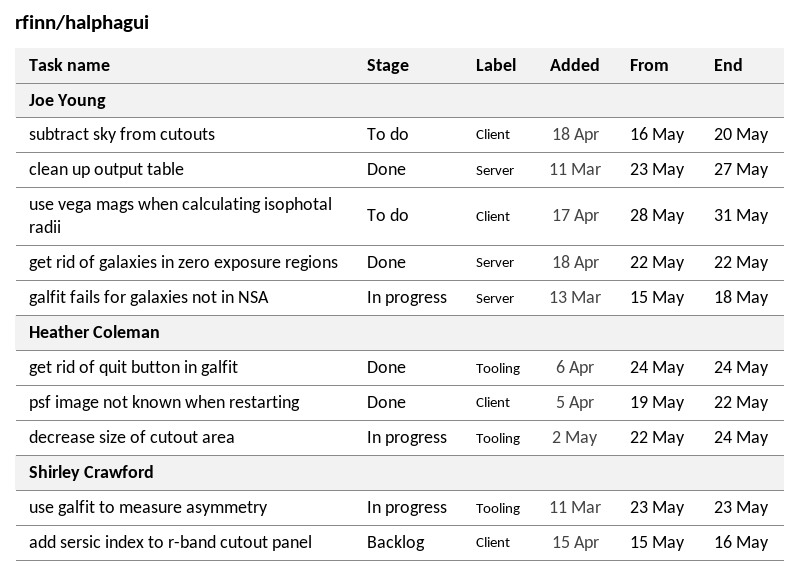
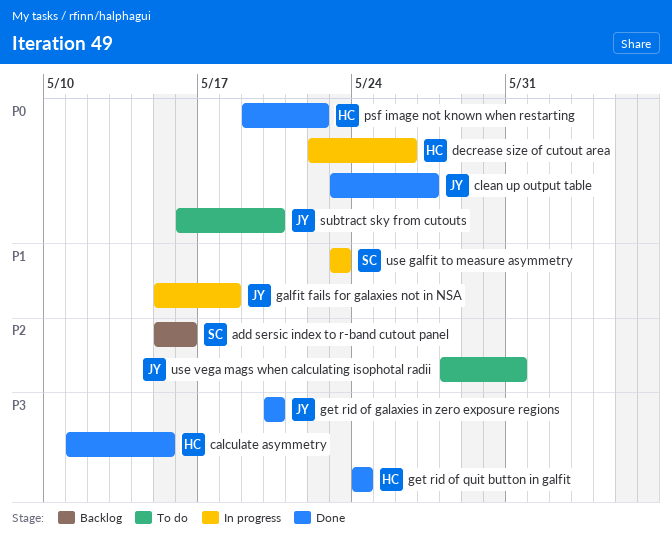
calculate asymmetry: none -> present
decrease size of cutout area, due: May 24 -> May 26
get rid of galaxies in zero exposure regions, start: May 22 -> May 20
get rid of galaxies in zero exposure regions, due: May 22 -> May 20

